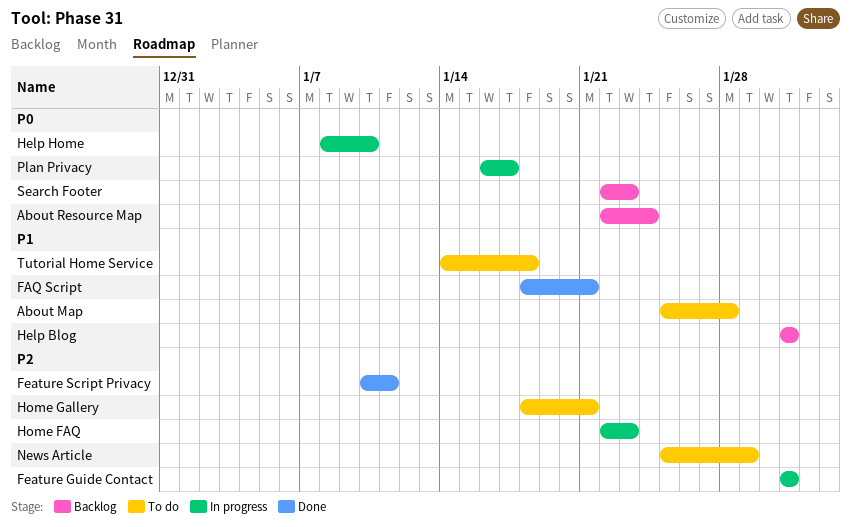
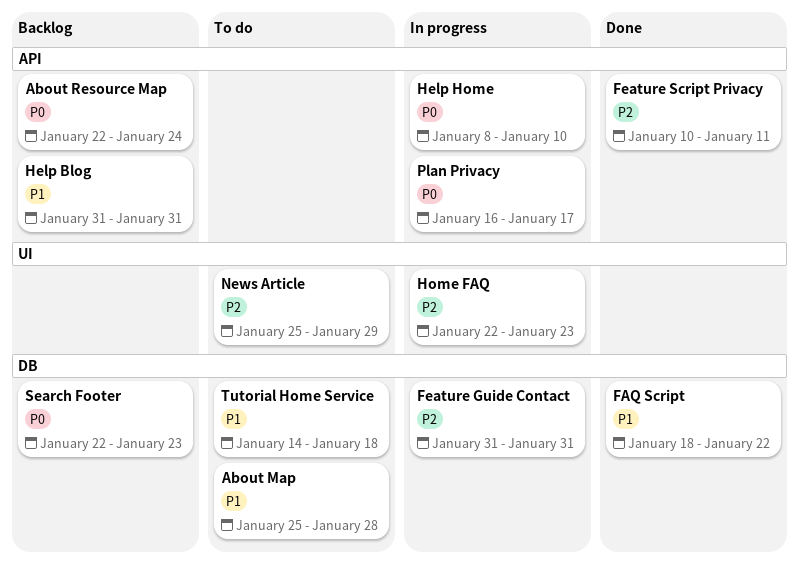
FAQ Script, due: Jan 21 -> Jan 22
Home Gallery: present -> none

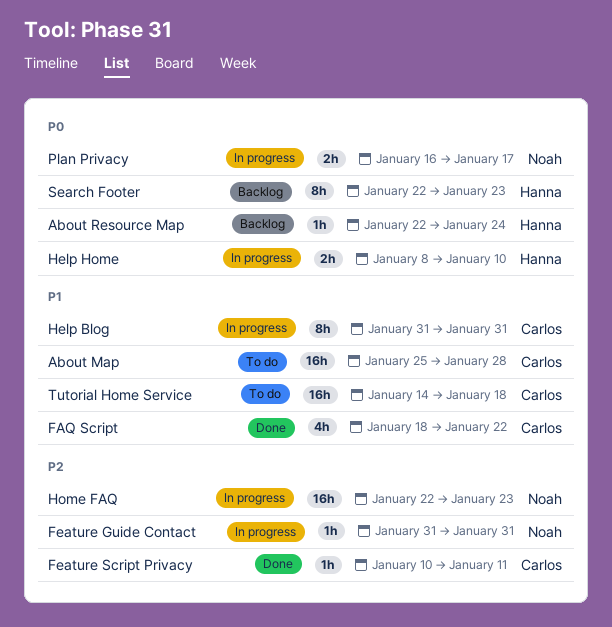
Help Blog, status: Backlog -> In progress
News Article: present -> none

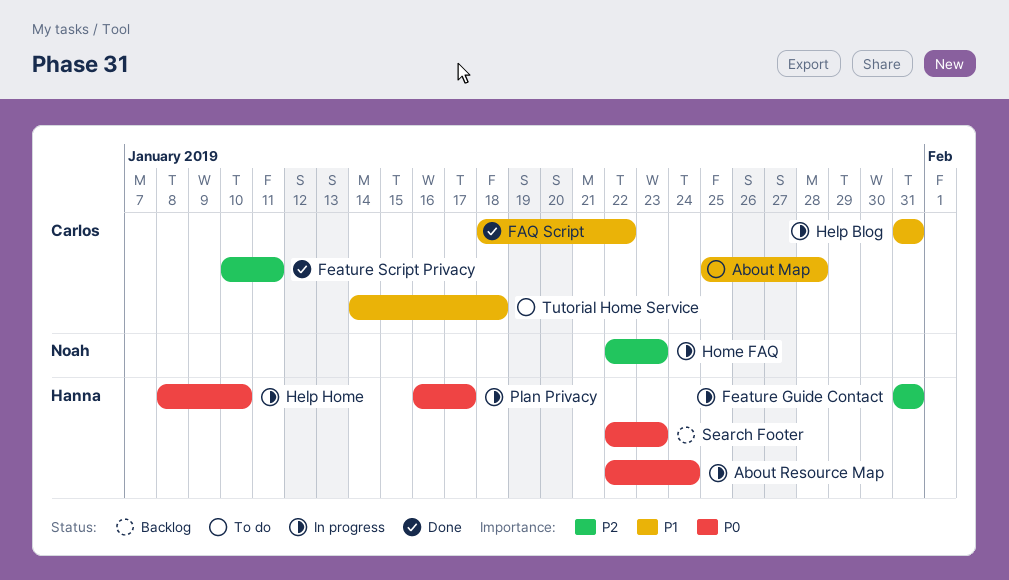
About Resource Map, status: Backlog -> In progress
Feature Guide Contact, owner: Noah -> Hanna
Plan Privacy, owner: Noah -> Hanna

